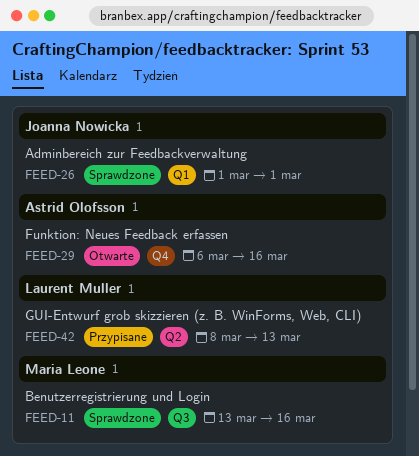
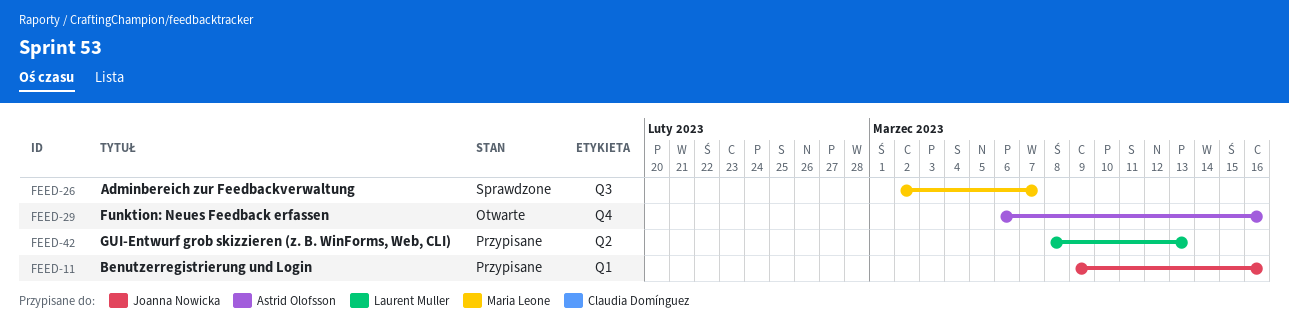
FEED-11, status: Sprawdzone -> Przypisane
FEED-11, owner: Maria Leone -> Joanna Nowicka
FEED-11, label: Q3 -> Q1
FEED-11, start: Mar 13 -> Mar 9
FEED-26, owner: Joanna Nowicka -> Maria Leone
FEED-26, label: Q1 -> Q3
FEED-26, start: Mar 1 -> Mar 2
FEED-26, due: Mar 1 -> Mar 7

